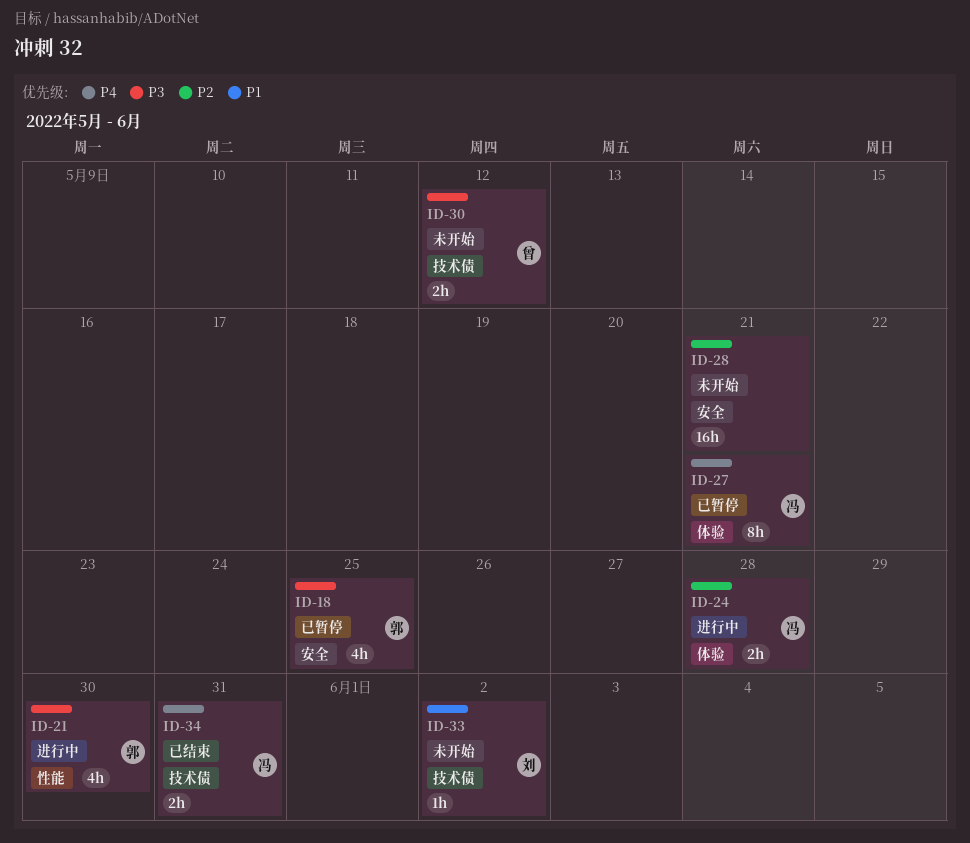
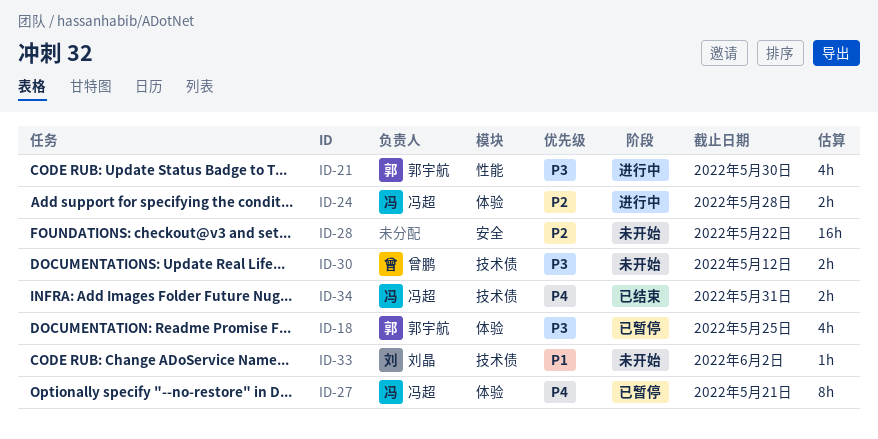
ID-18, label: 安全 -> 体验
ID-28, due: May 21 -> May 22

